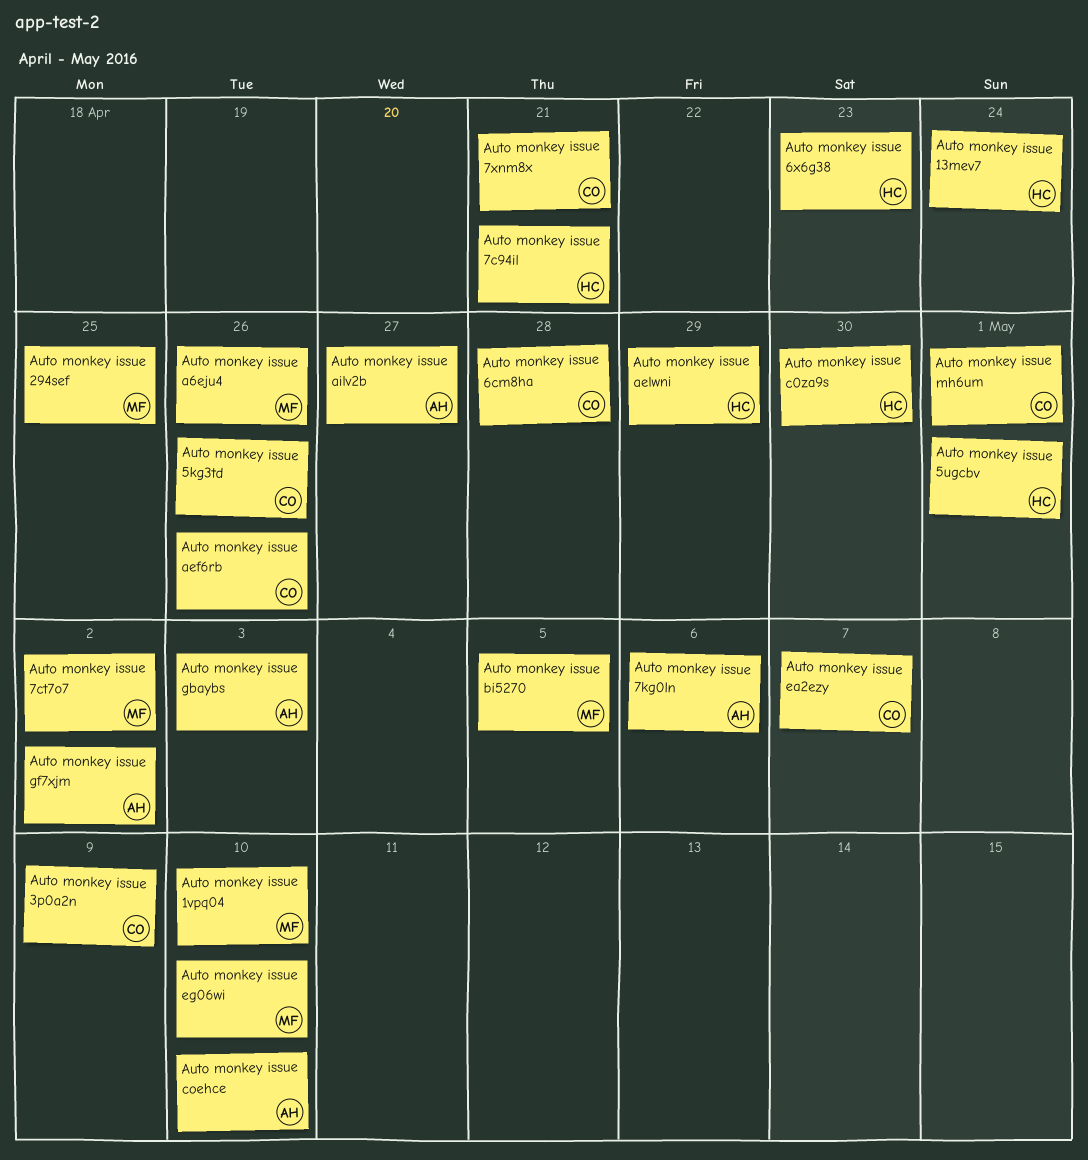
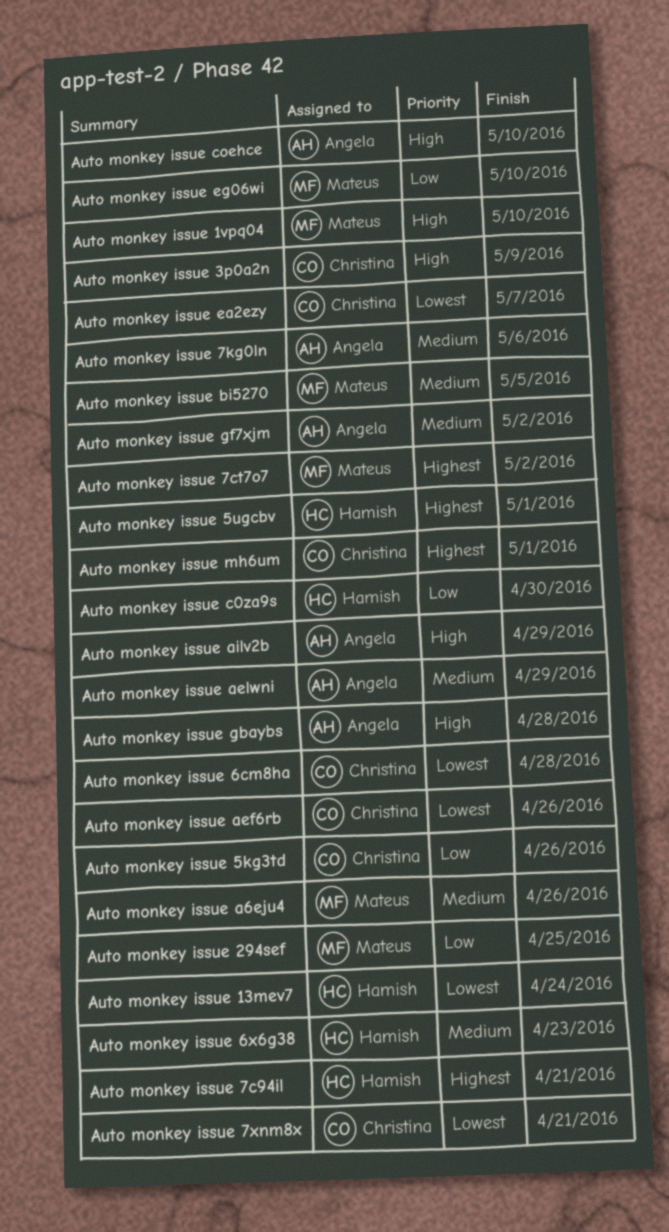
Auto monkey issue aelwni, owner: Hamish -> Angela
Auto monkey issue ailv2b, due: Apr 27 -> Apr 29
Auto monkey issue gbaybs, due: May 3 -> Apr 28

